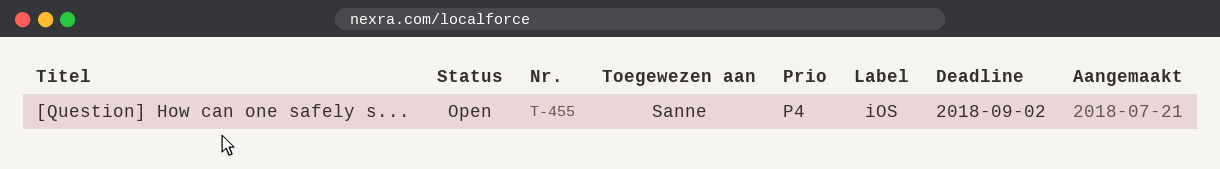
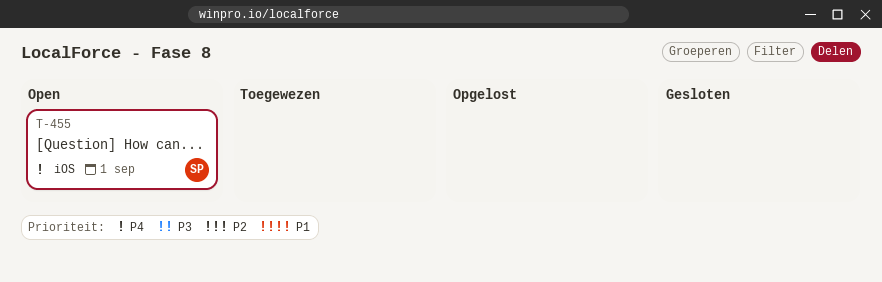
T-455, due: Sep 2 -> Sep 1

